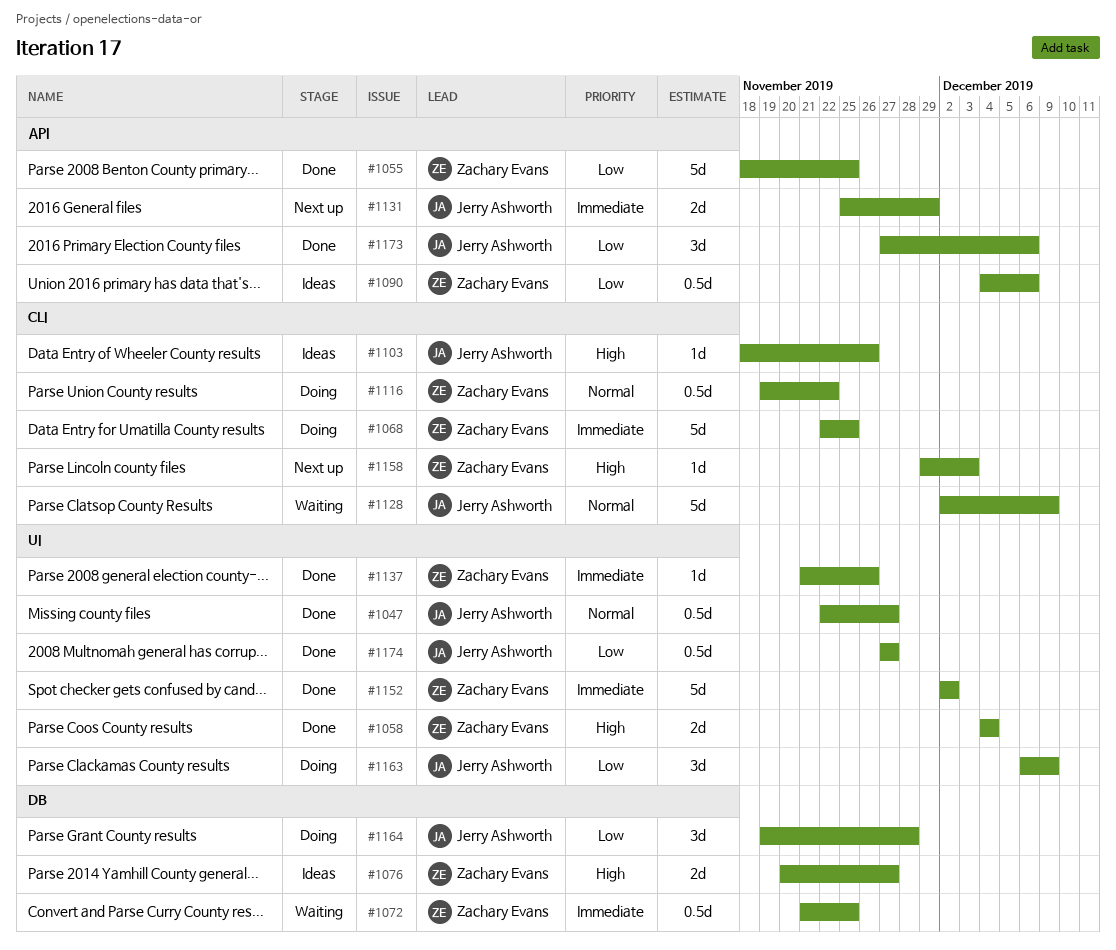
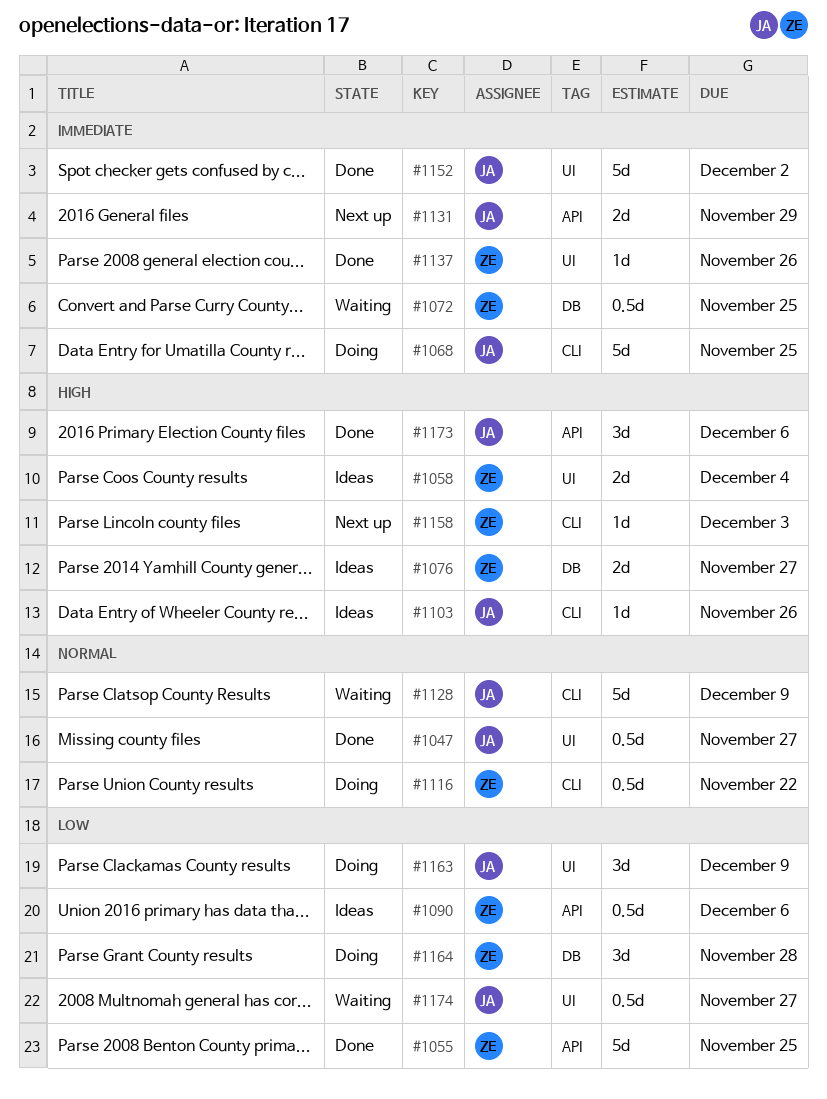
#1058, status: Done -> Ideas
#1068, owner: Zachary Evans -> Jerry Ashworth
#1152, owner: Zachary Evans -> Jerry Ashworth
#1164, owner: Jerry Ashworth -> Zachary Evans
#1173, priority: Low -> High
#1174, status: Done -> Waiting

